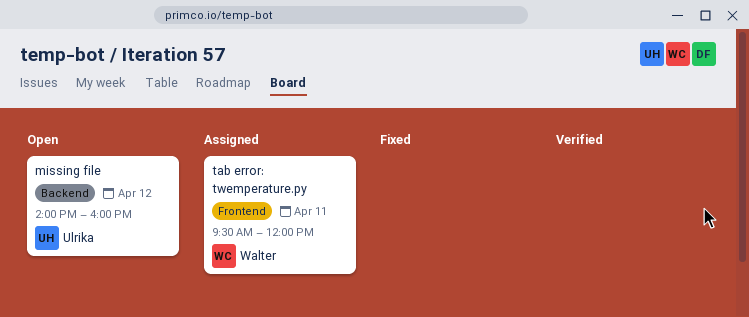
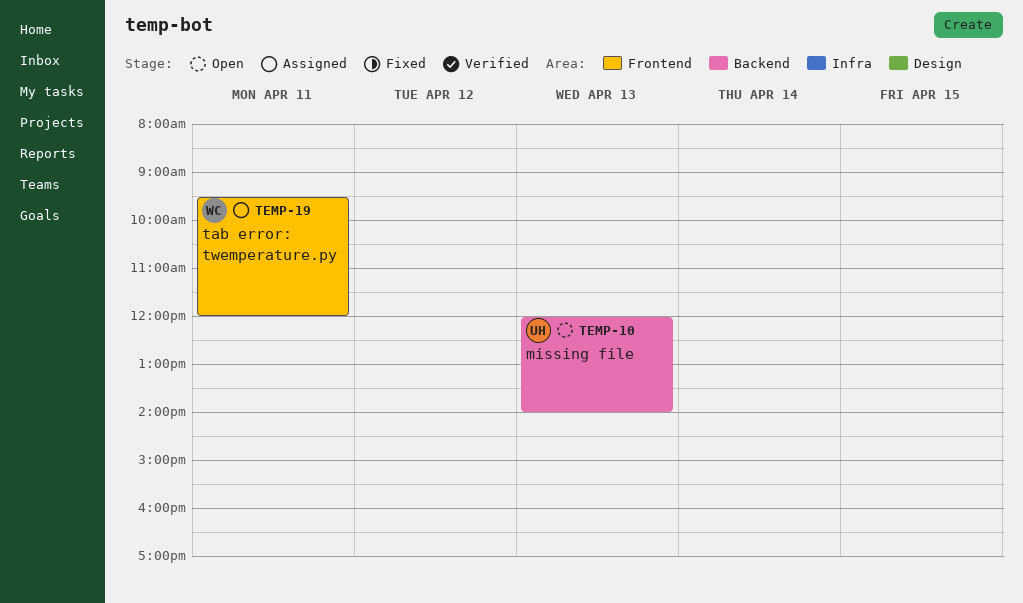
missing file, day: Apr 12 -> Apr 13
missing file, begins: 14:00 -> 12:00
missing file, ends: 16:00 -> 14:00

